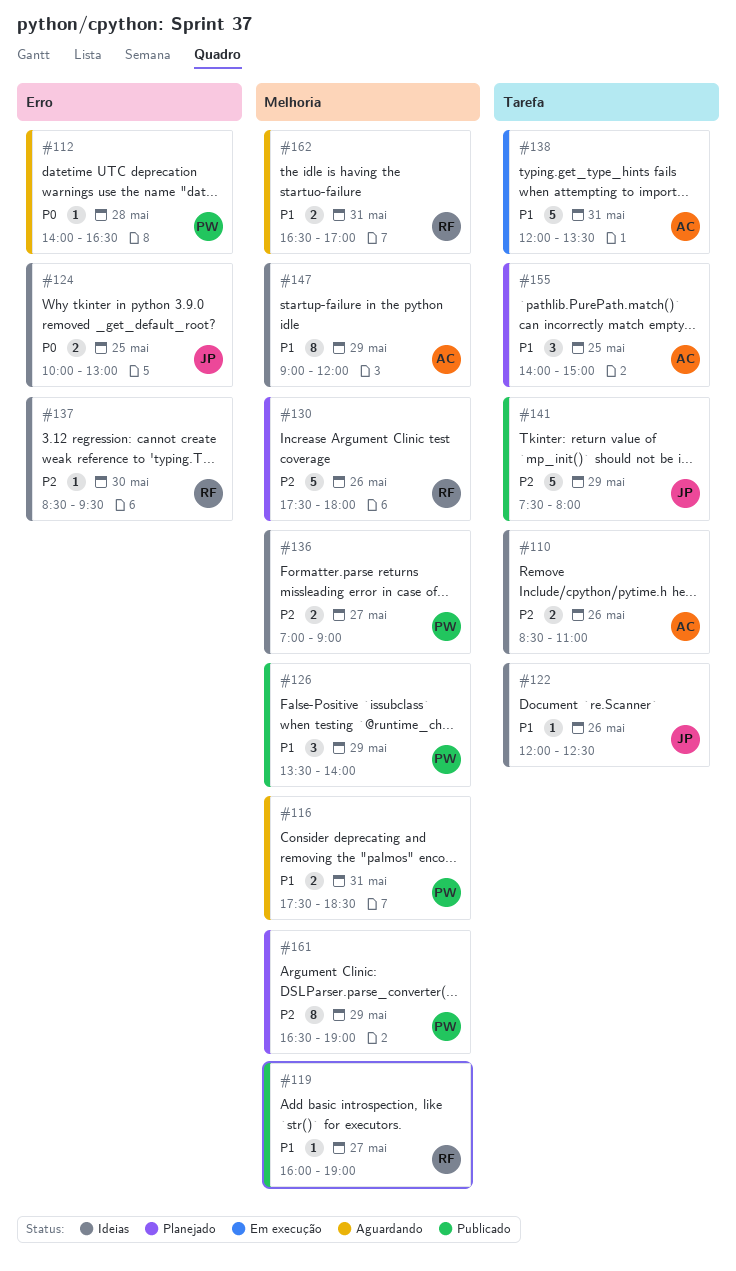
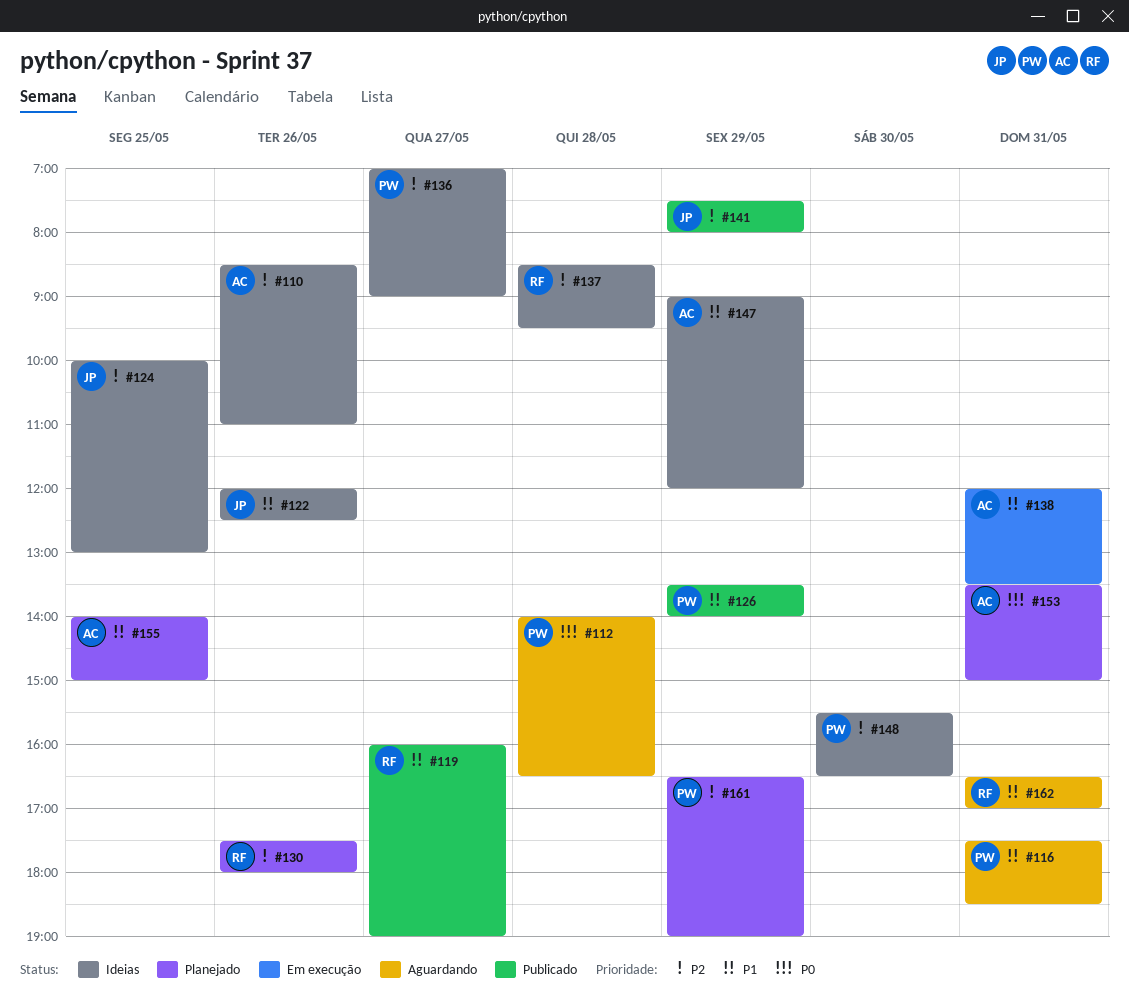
#124, priority: P0 -> P2
#137, day: May 30 -> May 28
#148: none -> present
#153: none -> present

